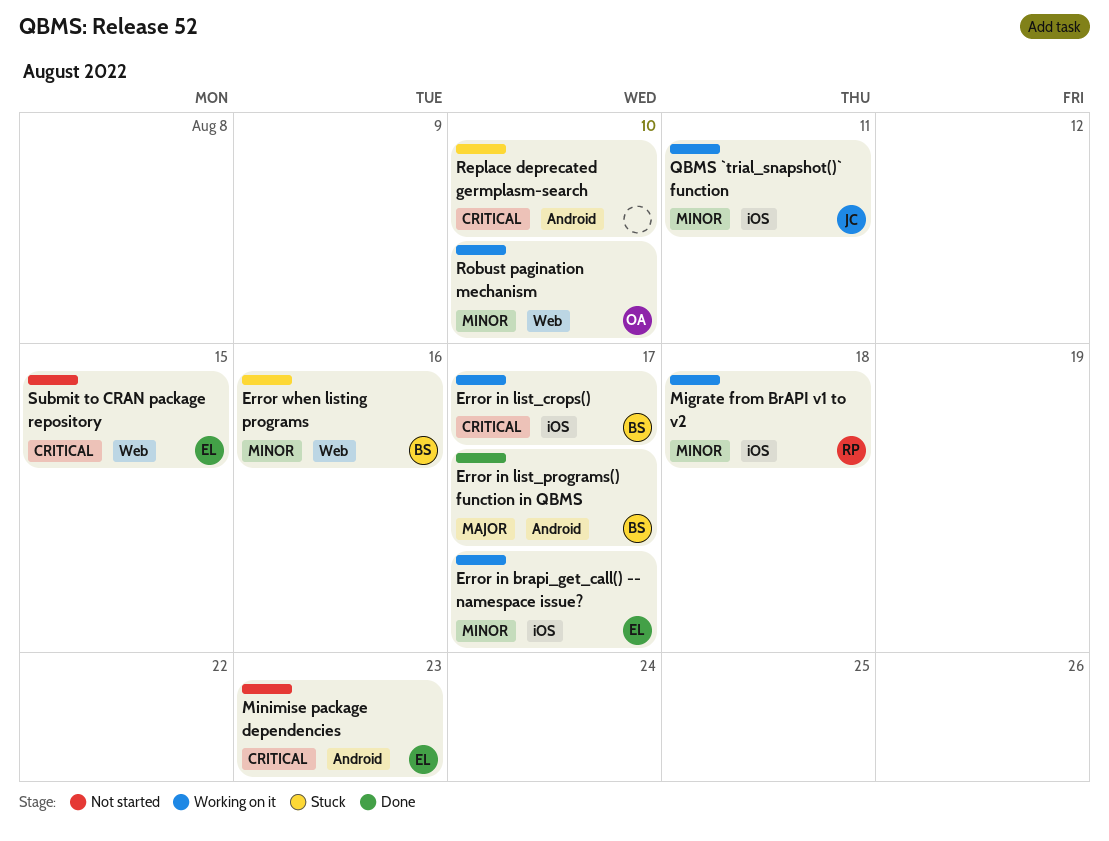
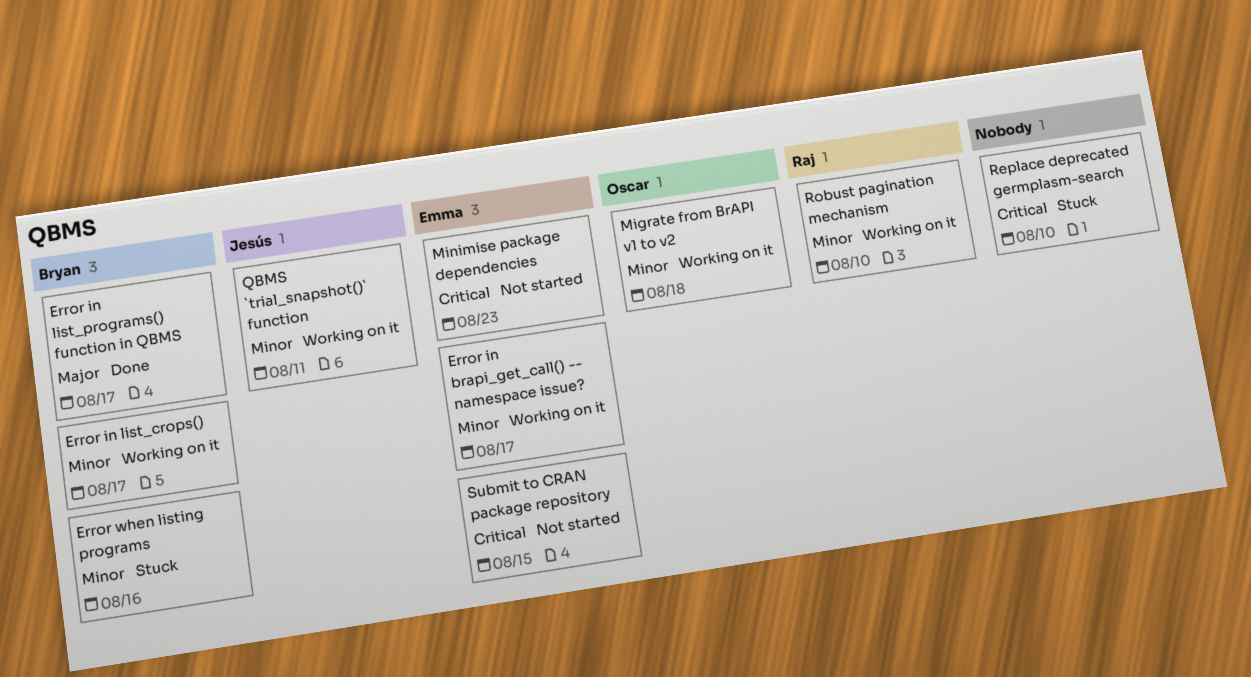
Error in list_crops(), priority: Critical -> Minor
Migrate from BrAPI v1 to v2, owner: Raj -> Oscar
Robust pagination mechanism, owner: Oscar -> Raj

